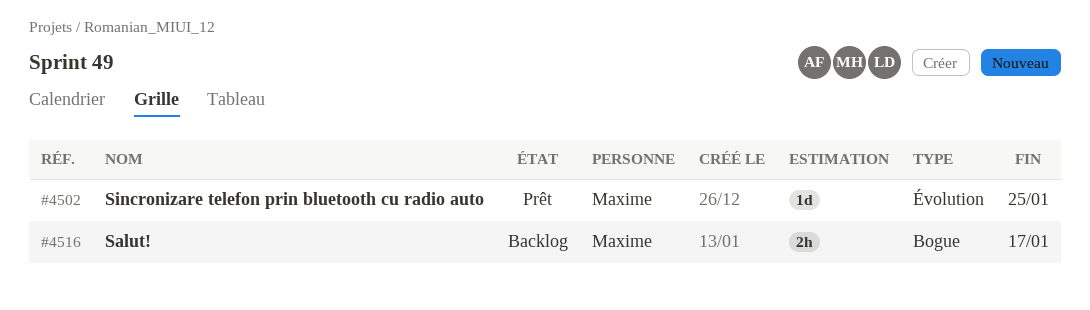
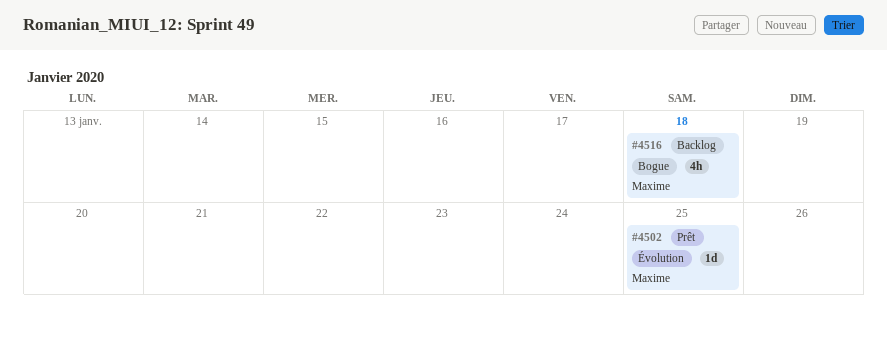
#4516, estimate: 2h -> 4h
#4516, due: Jan 17 -> Jan 18

